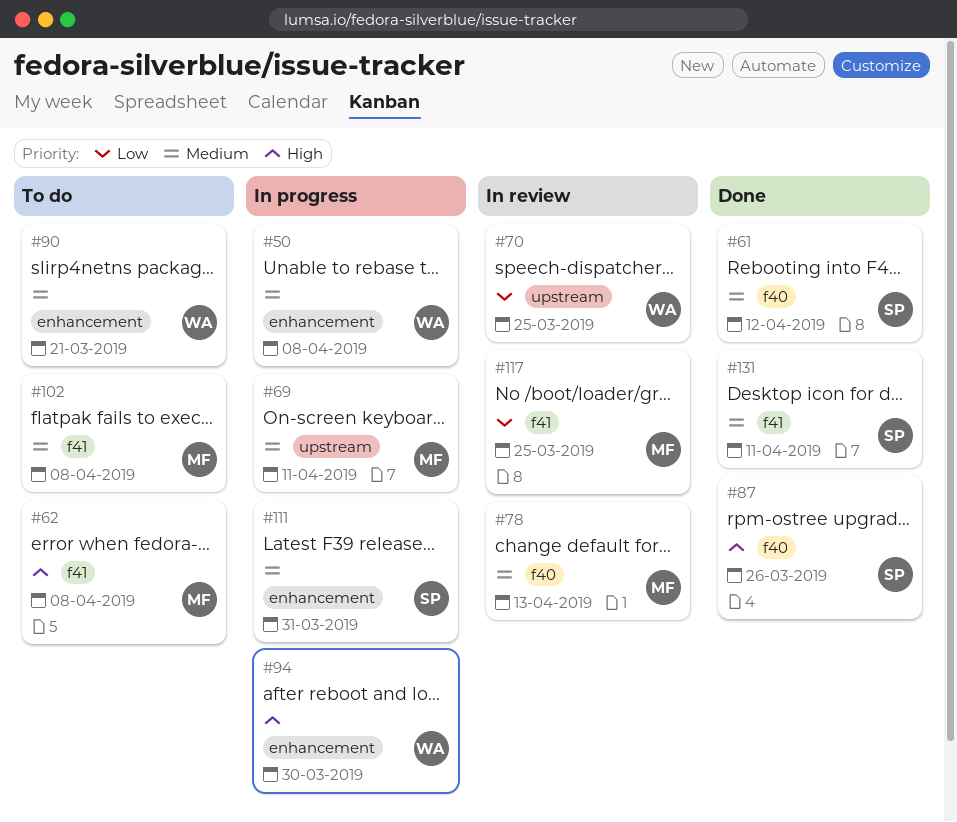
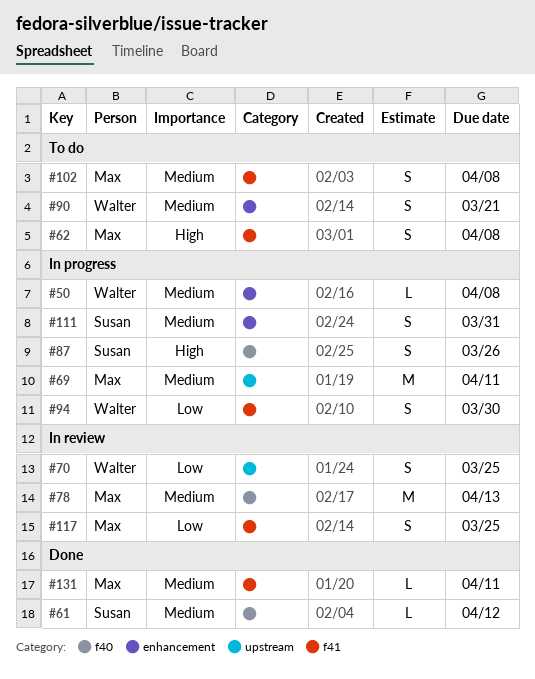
#87, status: Done -> In progress
#94, priority: High -> Low
#94, label: enhancement -> f41
#131, owner: Susan -> Max

